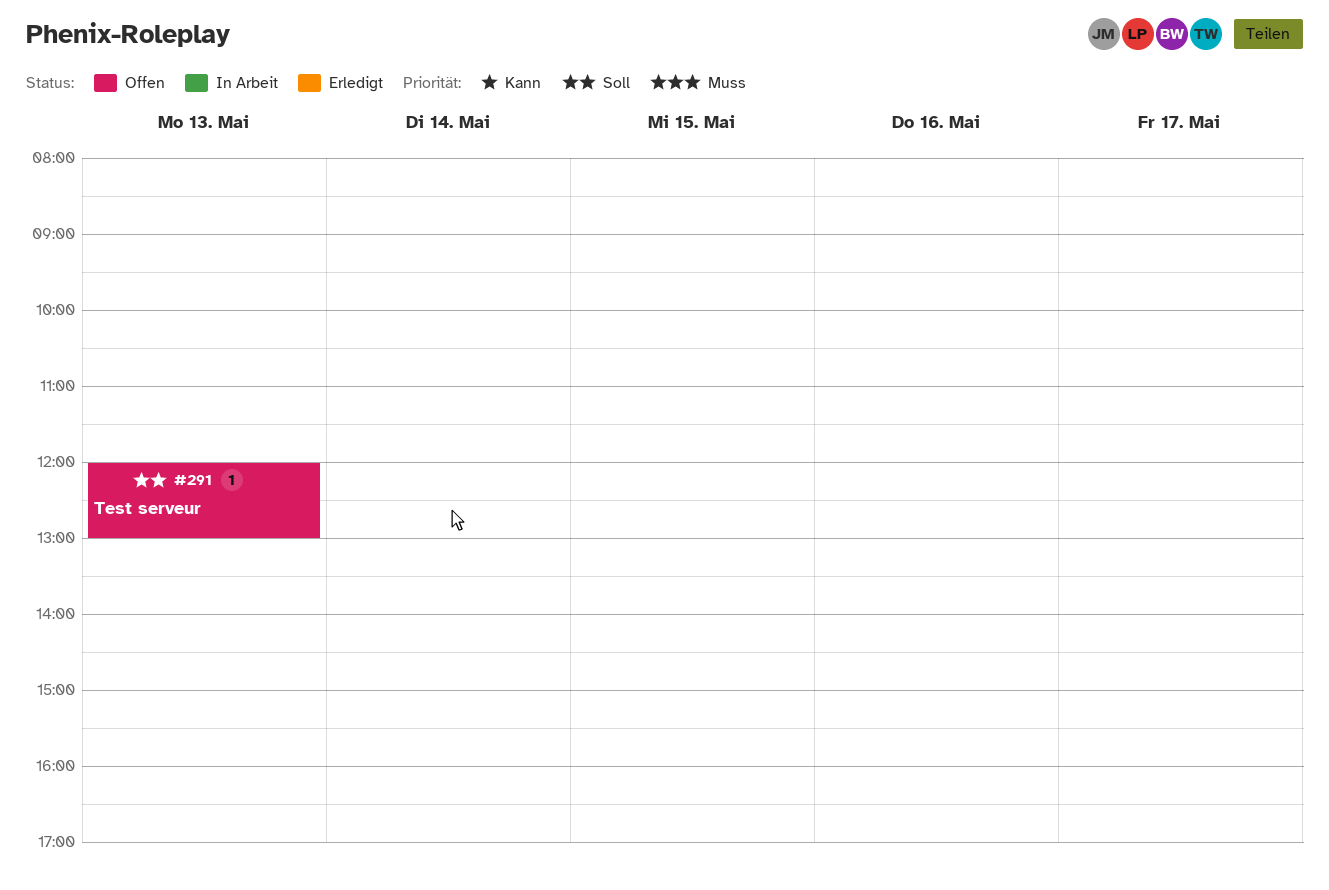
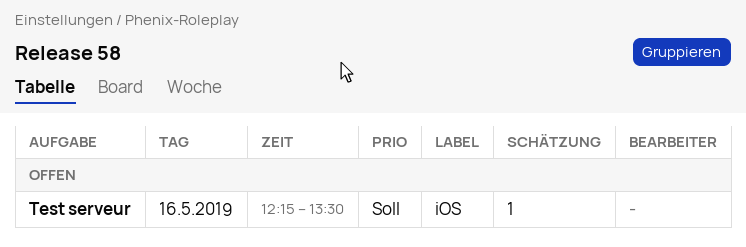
Test serveur, day: May 13 -> May 16
Test serveur, begins: 12:00 -> 12:15
Test serveur, ends: 13:00 -> 13:30

